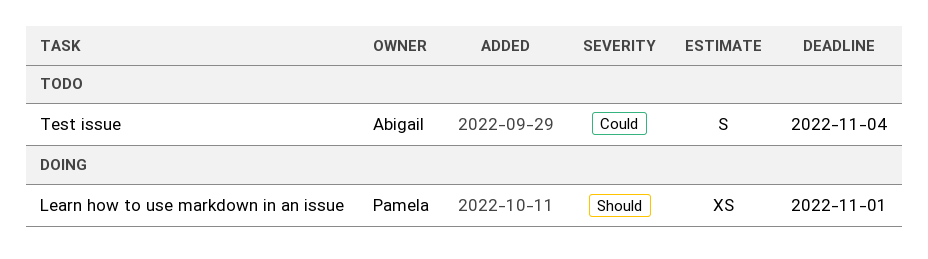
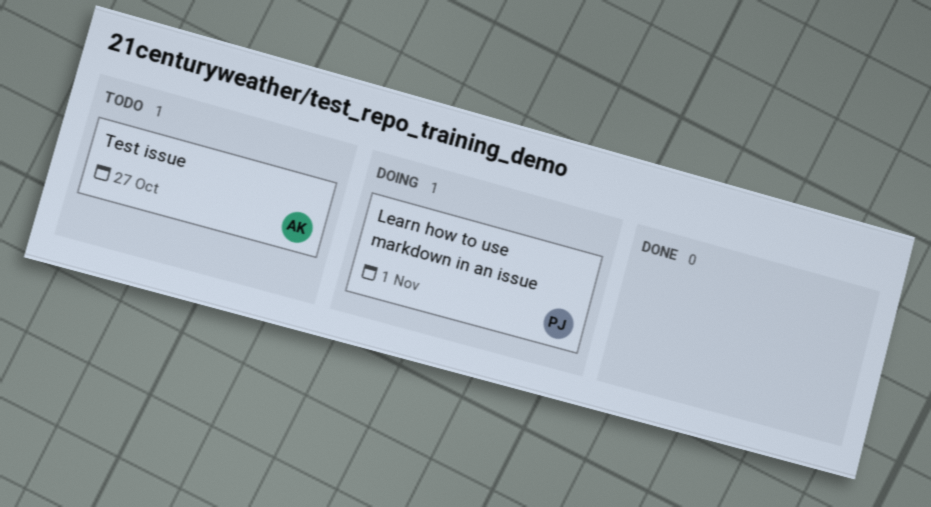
Test issue, due: Nov 4 -> Oct 27

